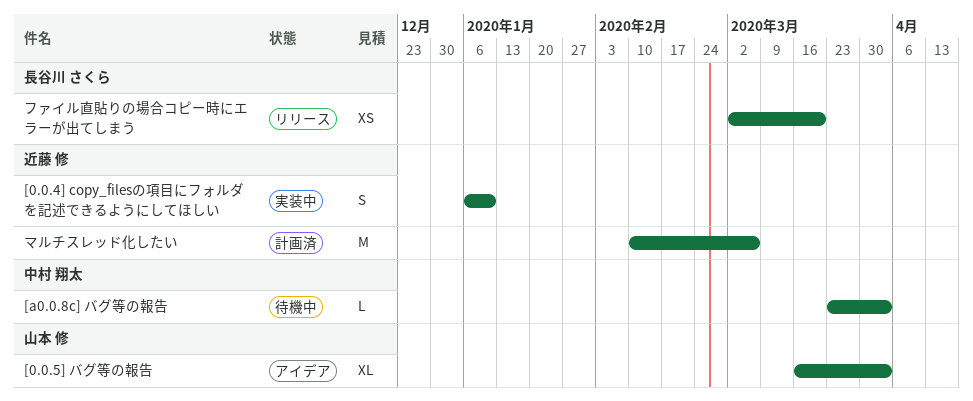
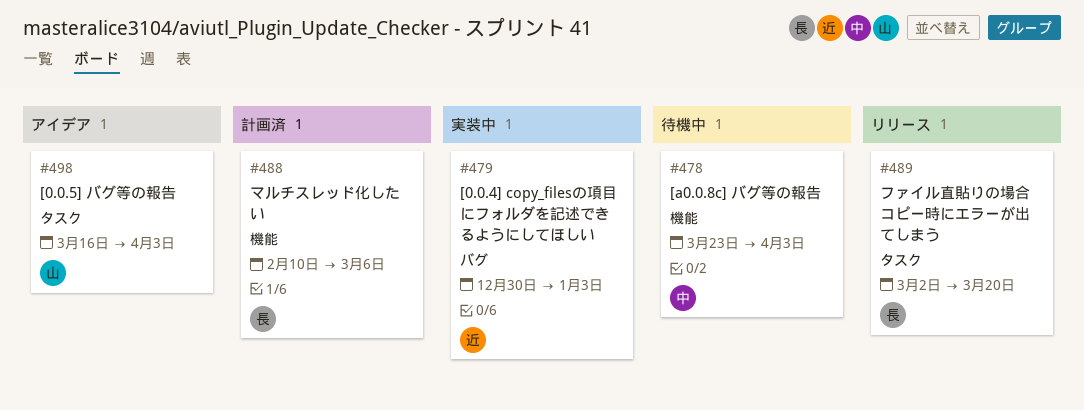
[0.0.4] copy_filesの項目にフォルダを記述できるようにしてほしい, start: Jan 6 -> Dec 30
[0.0.4] copy_filesの項目にフォルダを記述できるようにしてほしい, due: Jan 10 -> Jan 3
マルチスレッド化したい, owner: 近藤 修 -> 長谷川 さくら

